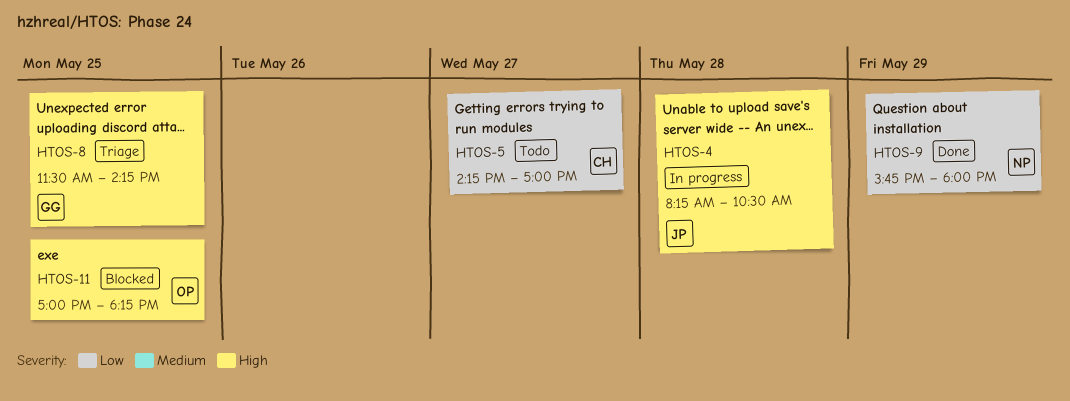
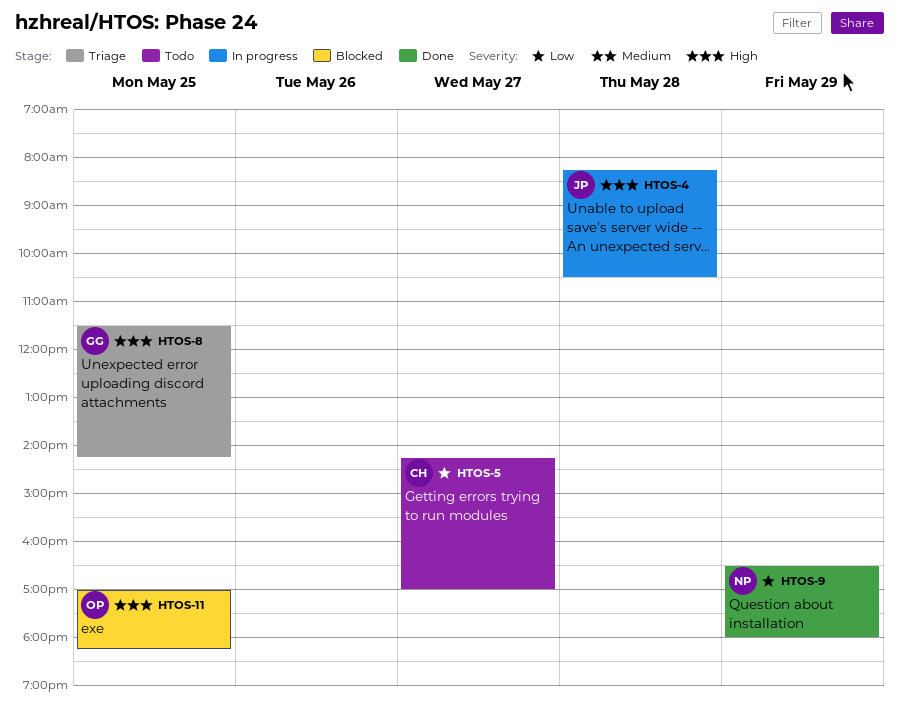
HTOS-9, begins: 15:45 -> 16:30

